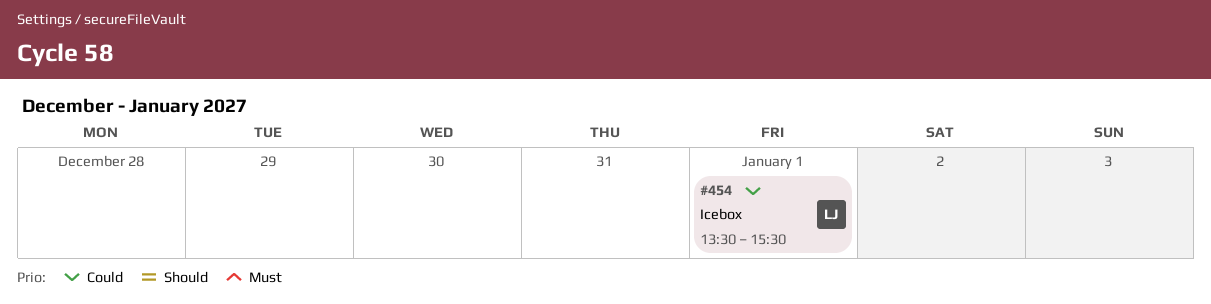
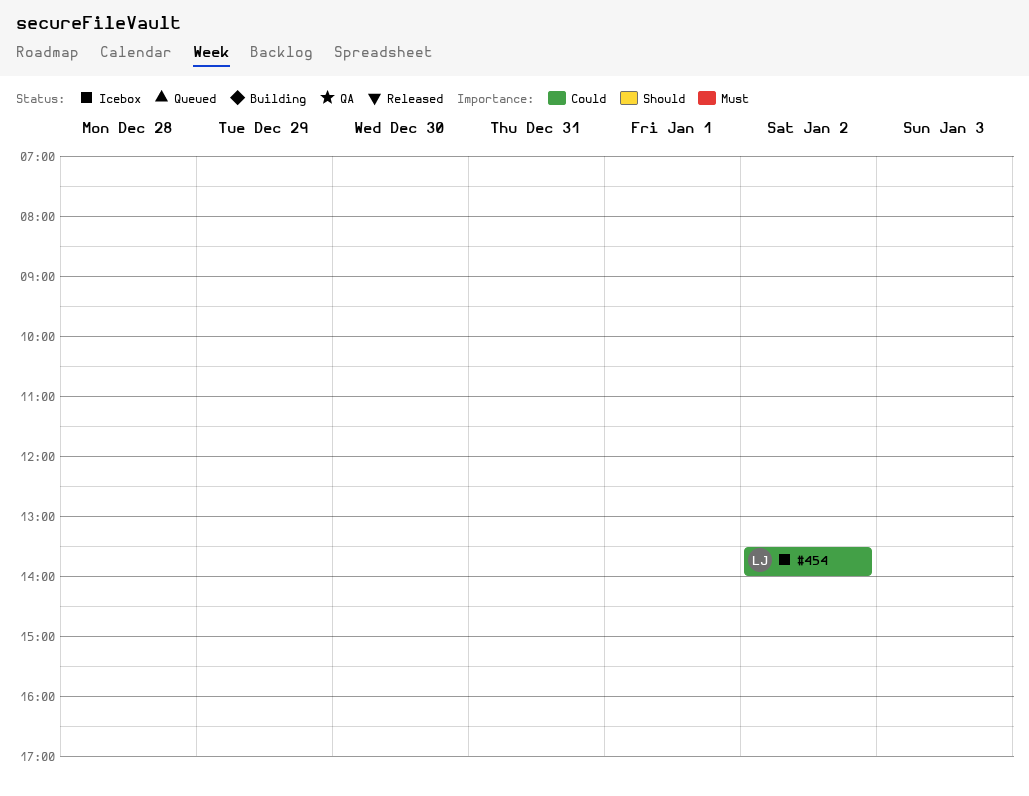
#454, day: Jan 1 -> Jan 2
#454, ends: 15:30 -> 14:00

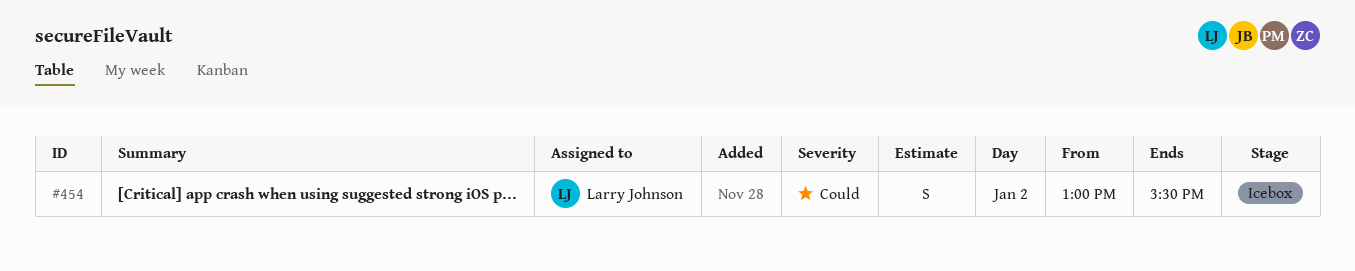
#454, begins: 13:30 -> 13:00
#454, ends: 14:00 -> 15:30

